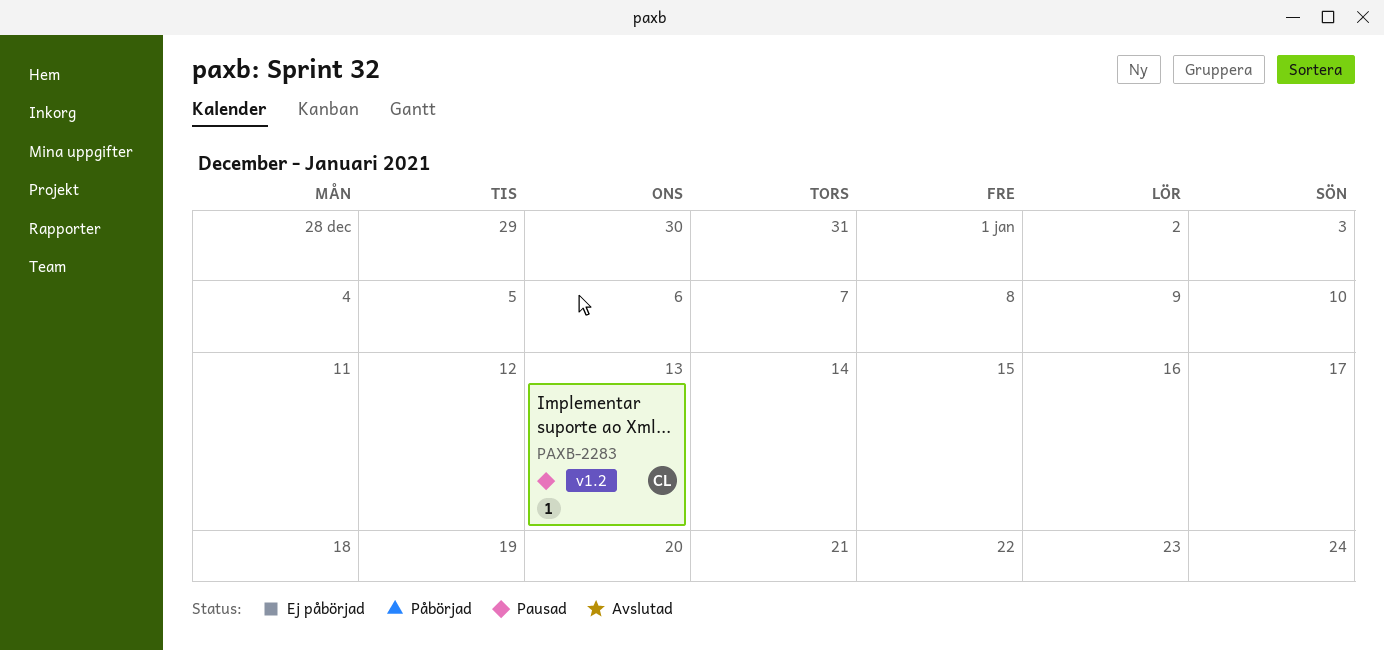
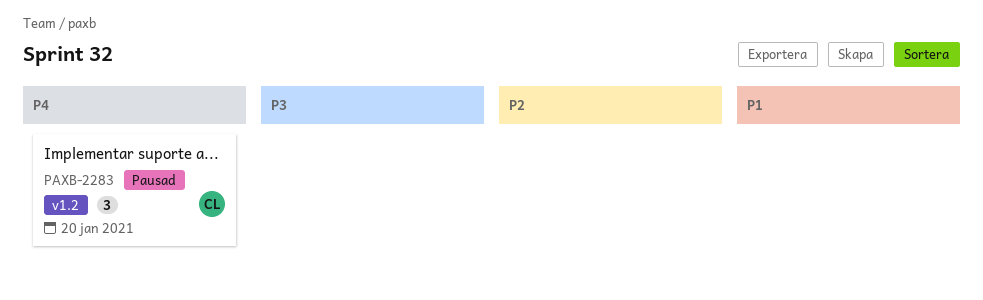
PAXB-2283, estimate: 1 -> 3
PAXB-2283, due: Jan 13 -> Jan 20

